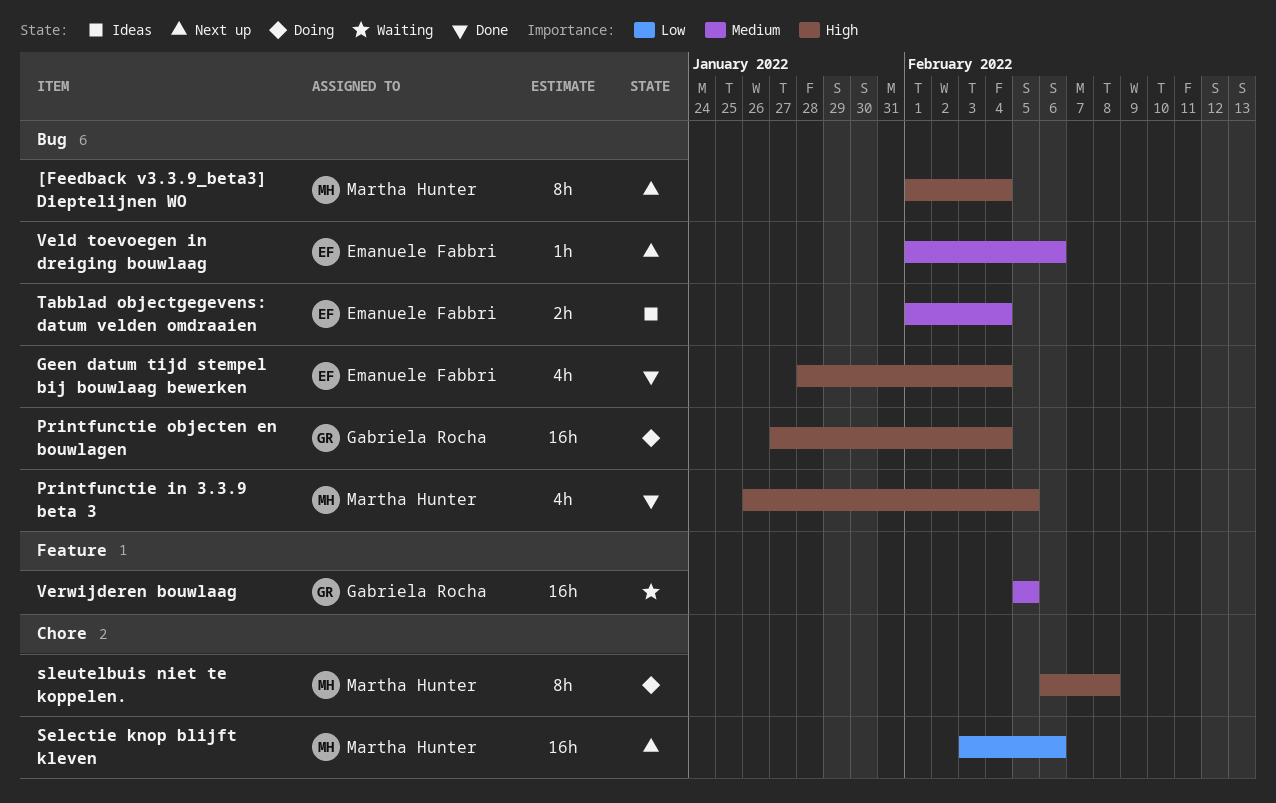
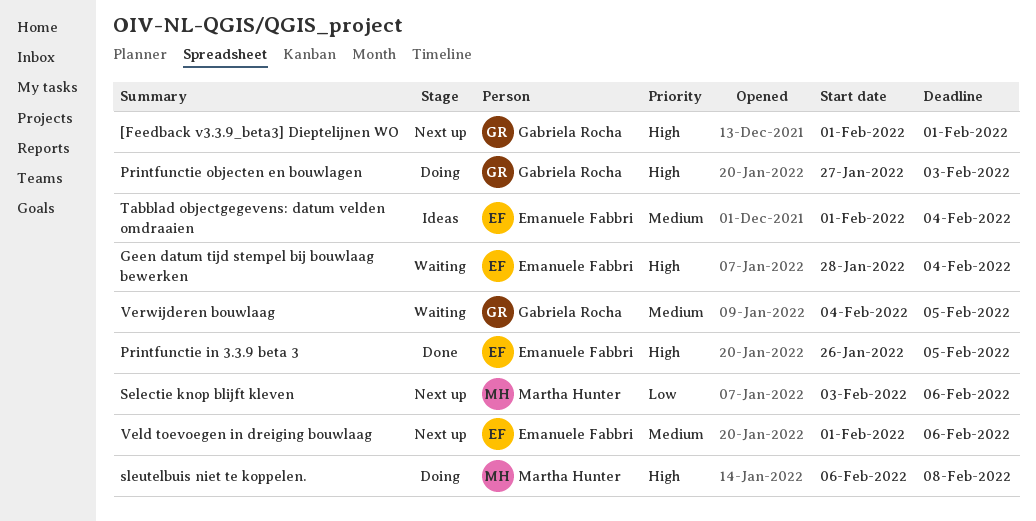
[Feedback v3.3.9_beta3] Dieptelijnen WO, owner: Martha Hunter -> Gabriela Rocha
[Feedback v3.3.9_beta3] Dieptelijnen WO, due: Feb 4 -> Feb 1
Geen datum tijd stempel bij bouwlaag bewerken, status: Done -> Waiting
Printfunctie in 3.3.9 beta 3, owner: Martha Hunter -> Emanuele Fabbri
Printfunctie objecten en bouwlagen, due: Feb 4 -> Feb 3
Verwijderen bouwlaag, start: Feb 5 -> Feb 4

